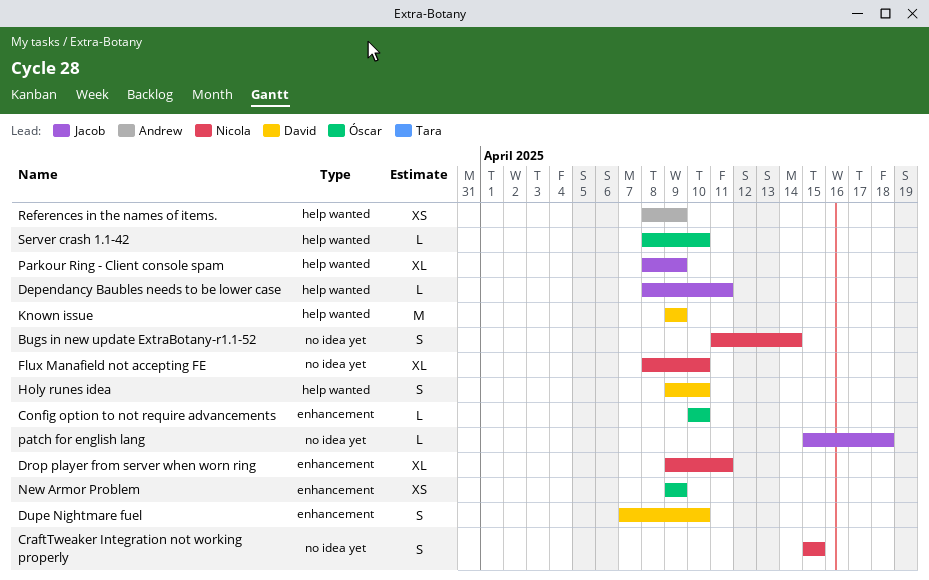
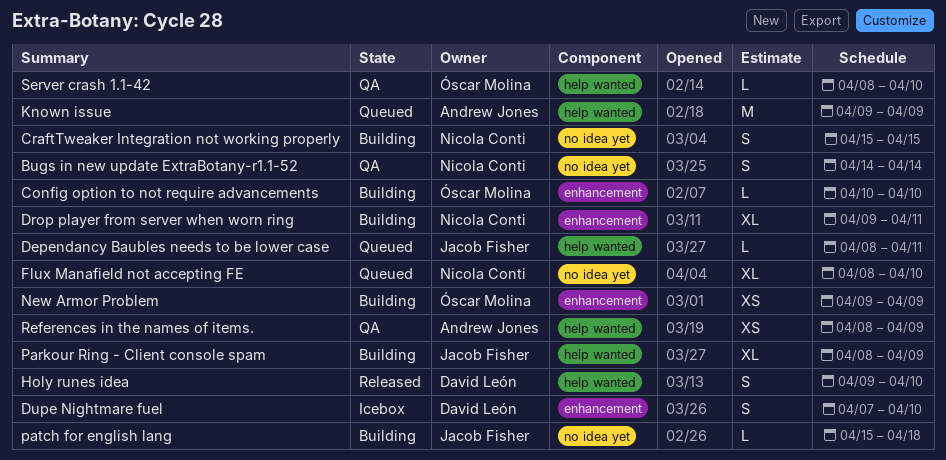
Bugs in new update ExtraBotany-r1.1-52, start: Apr 11 -> Apr 14
Known issue, owner: David León -> Andrew Jones

